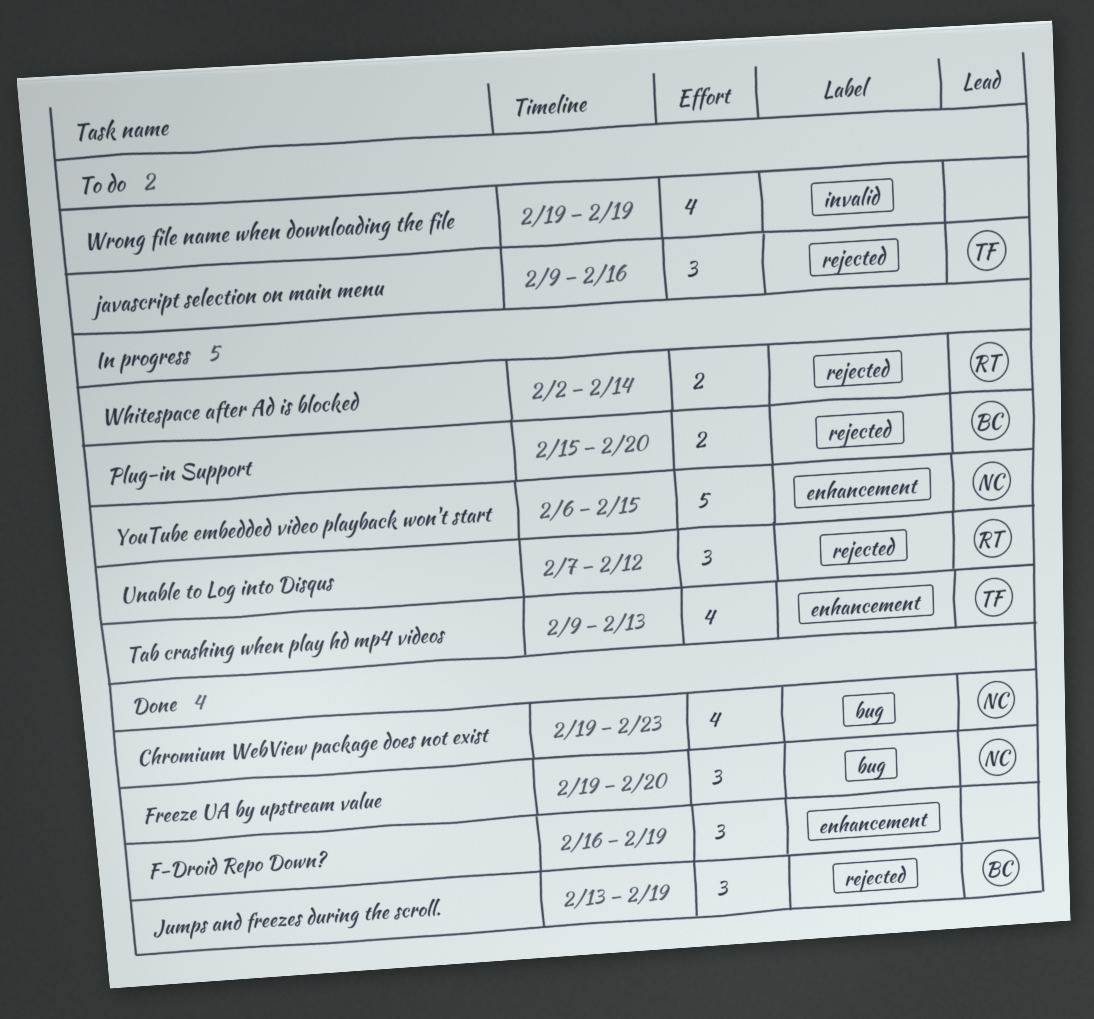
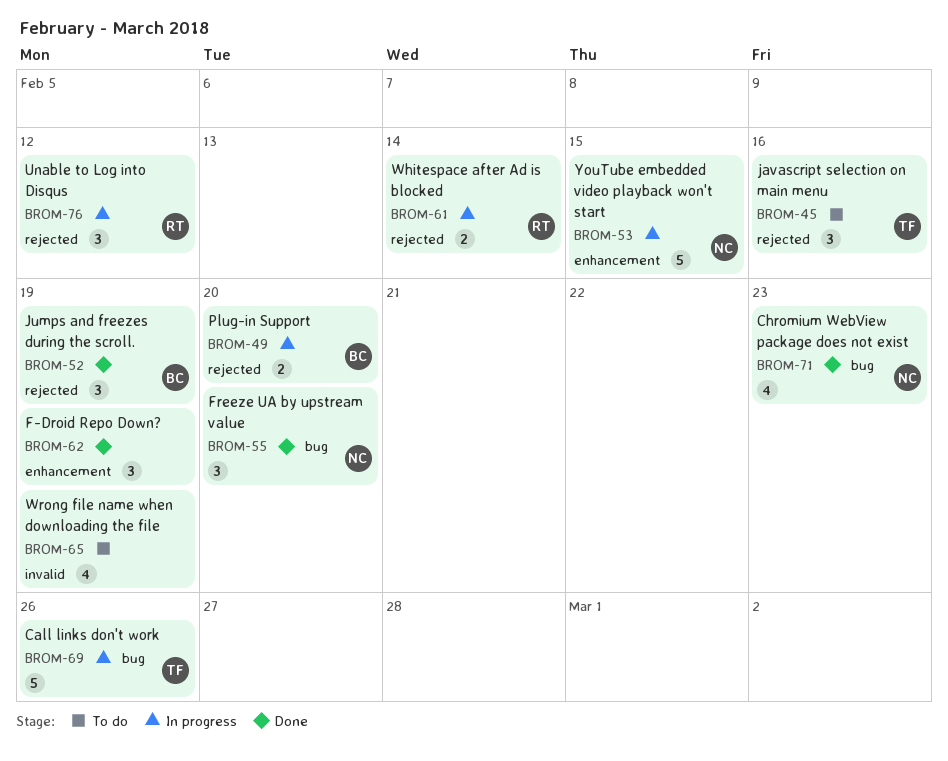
Call links don't work: none -> present
Tab crashing when play hd mp4 videos: present -> none

